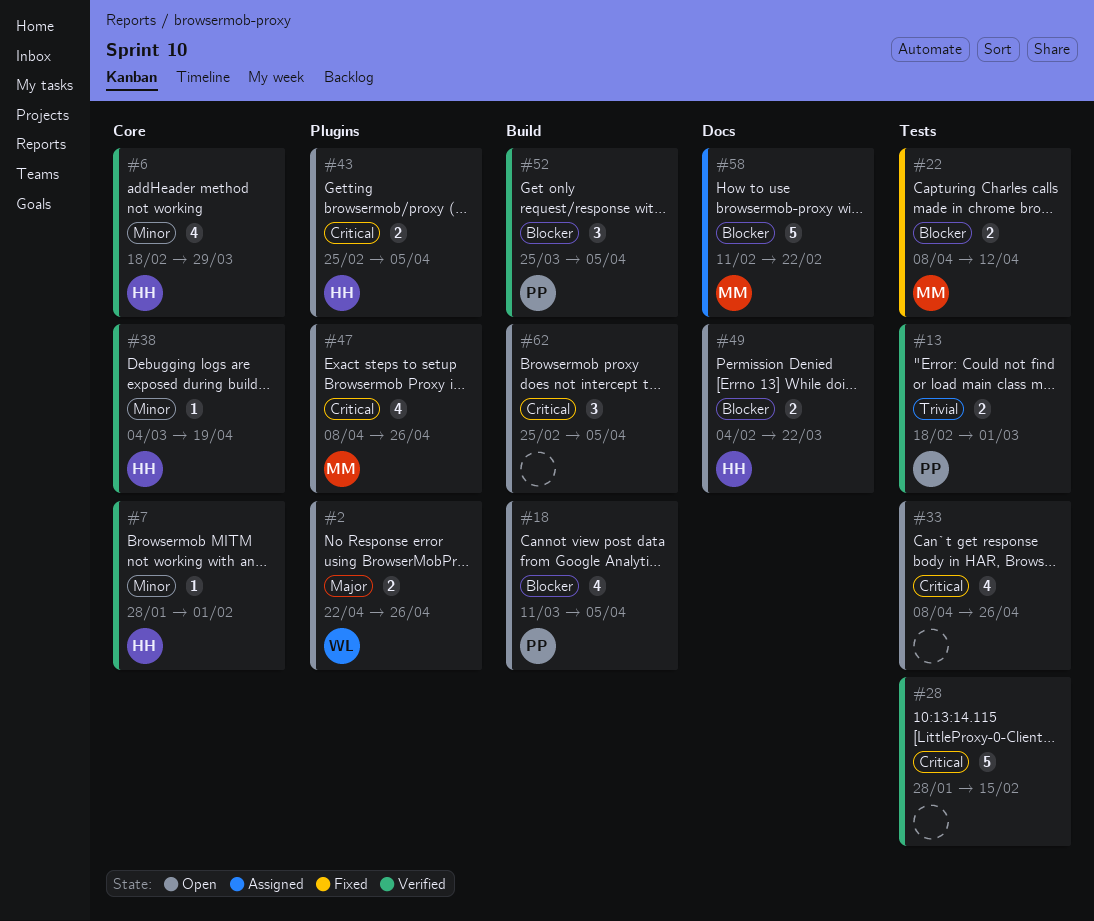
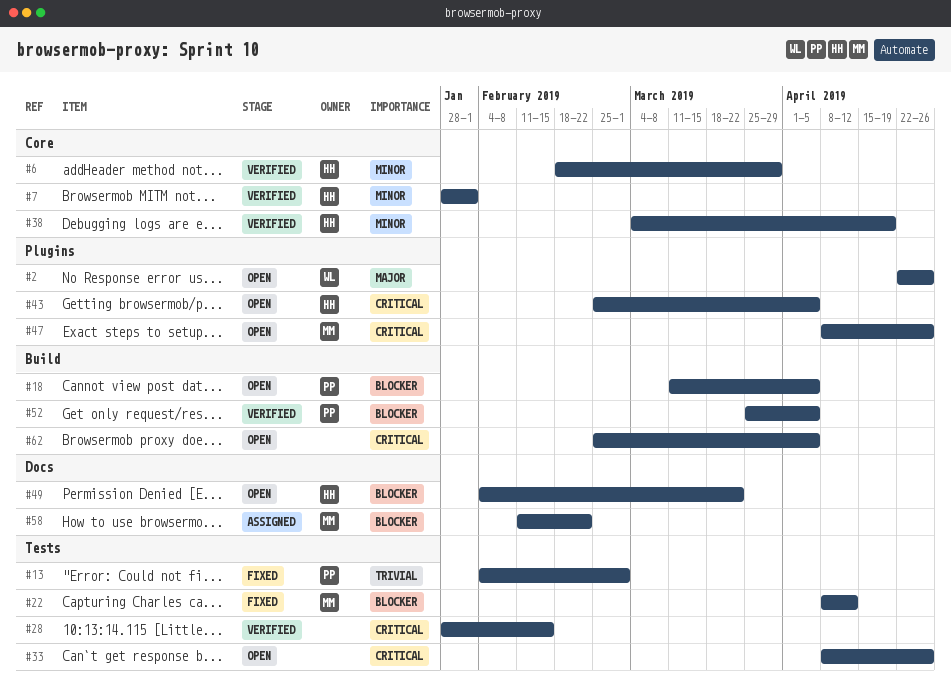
#13, status: Verified -> Fixed
#13, start: Feb 18 -> Feb 4

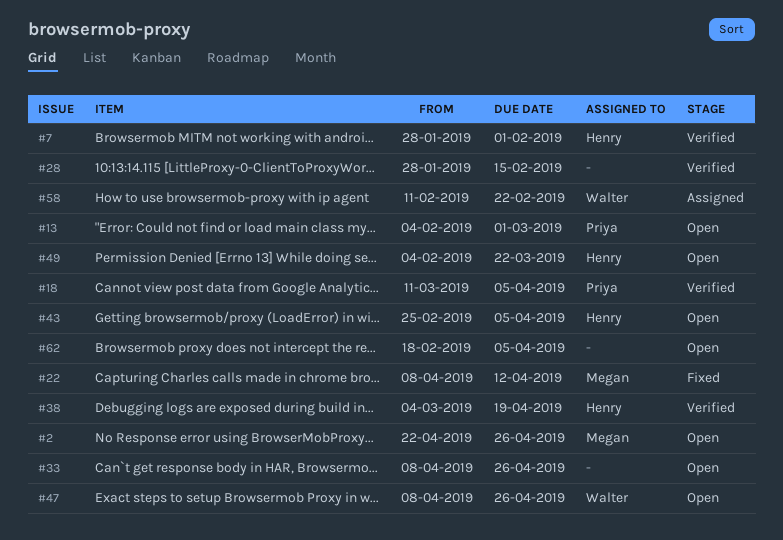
#2, owner: Walter -> Megan
#6: present -> none
#13, status: Fixed -> Open
#18, status: Open -> Verified
#47, owner: Megan -> Walter
#52: present -> none
#58, owner: Megan -> Walter
#62, start: Feb 25 -> Feb 18

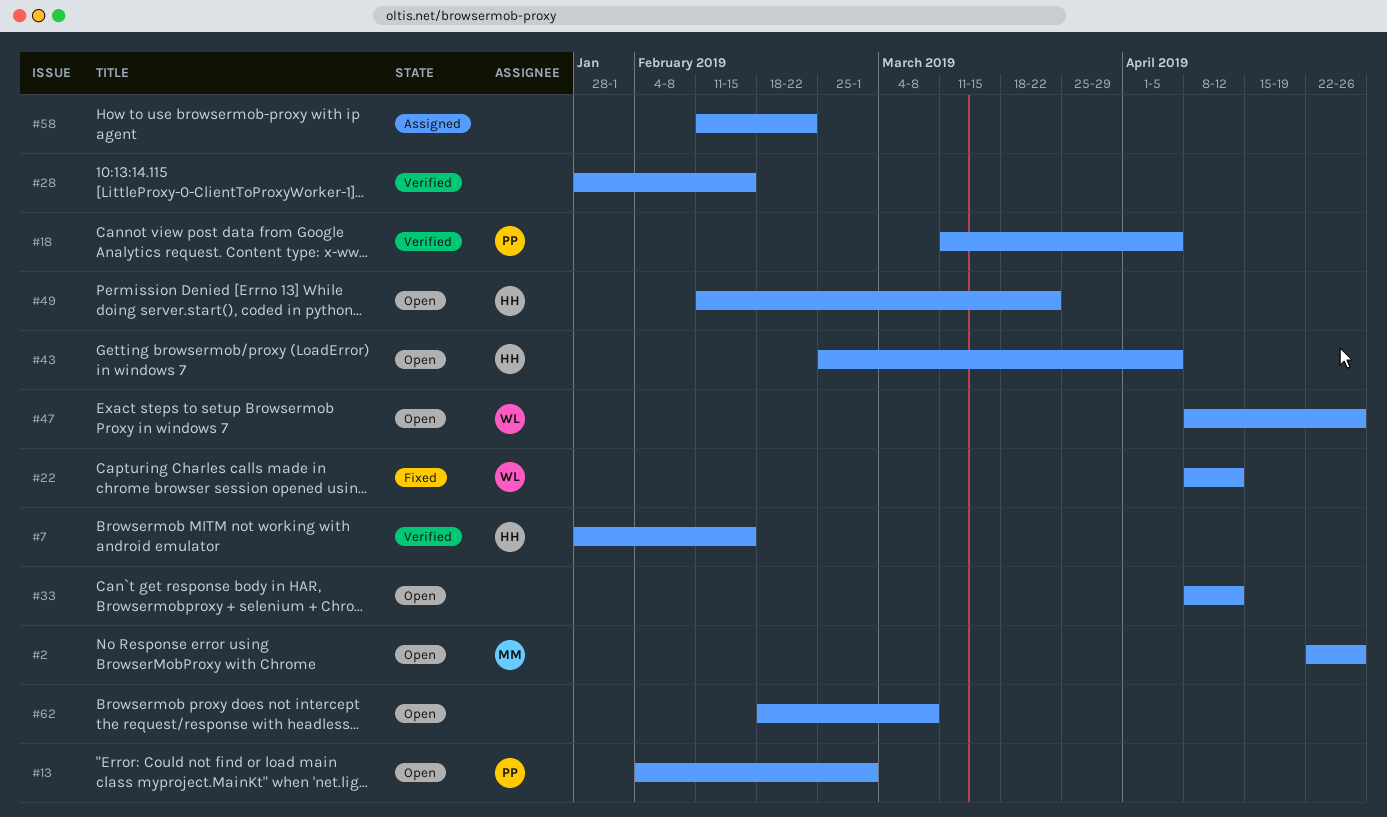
#7, due: Feb 1 -> Feb 15
#22, owner: Megan -> Walter
#33, due: Apr 26 -> Apr 12
#38: present -> none
#49, start: Feb 4 -> Feb 11
#58, owner: Walter -> none
#62, due: Apr 5 -> Mar 8

